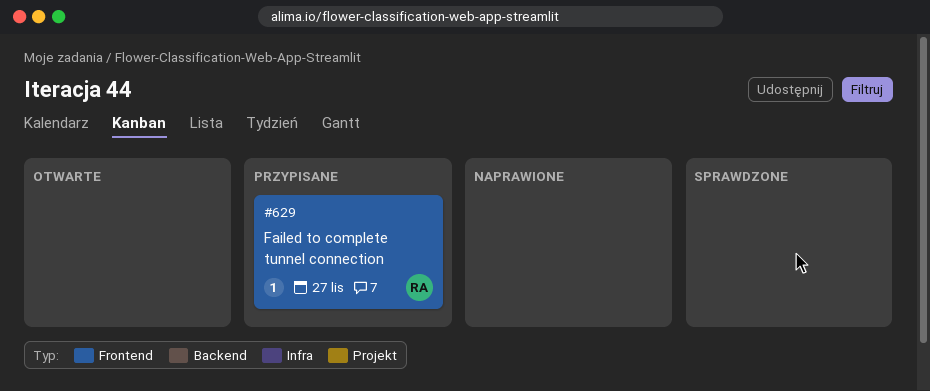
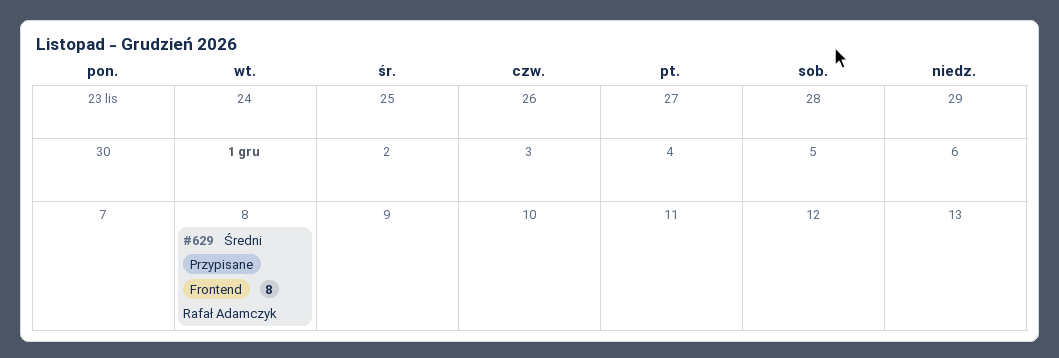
#629, estimate: 1 -> 8
#629, due: Nov 27 -> Dec 8

